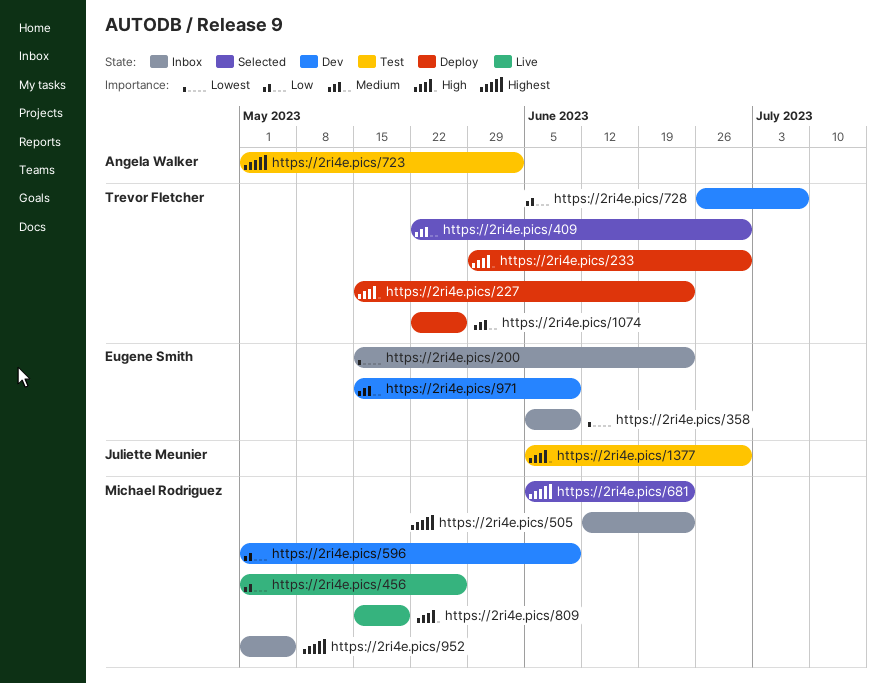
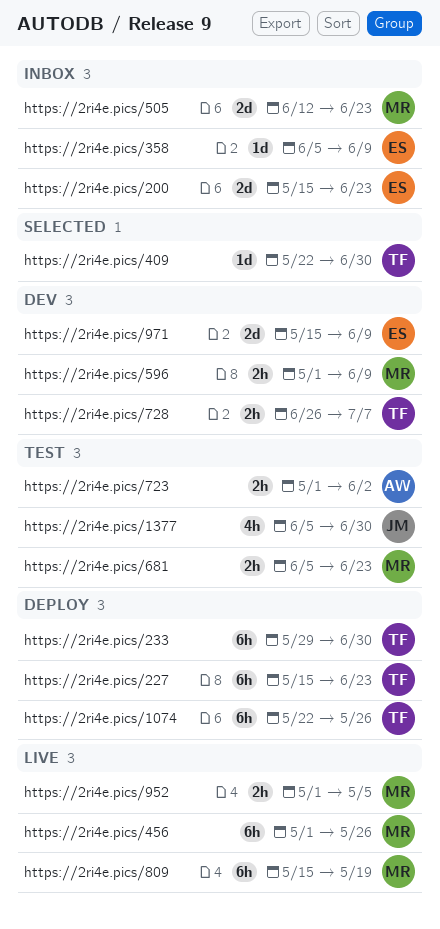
https://2ri4e.pics/681, status: Selected -> Test
https://2ri4e.pics/952, status: Inbox -> Live

